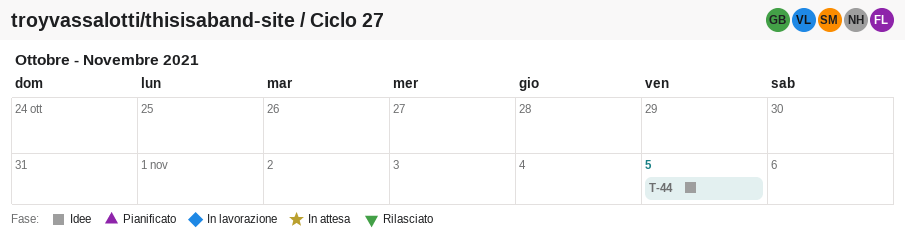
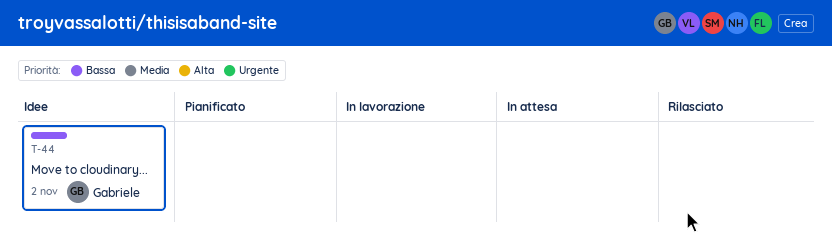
T-44, due: Nov 5 -> Nov 2

